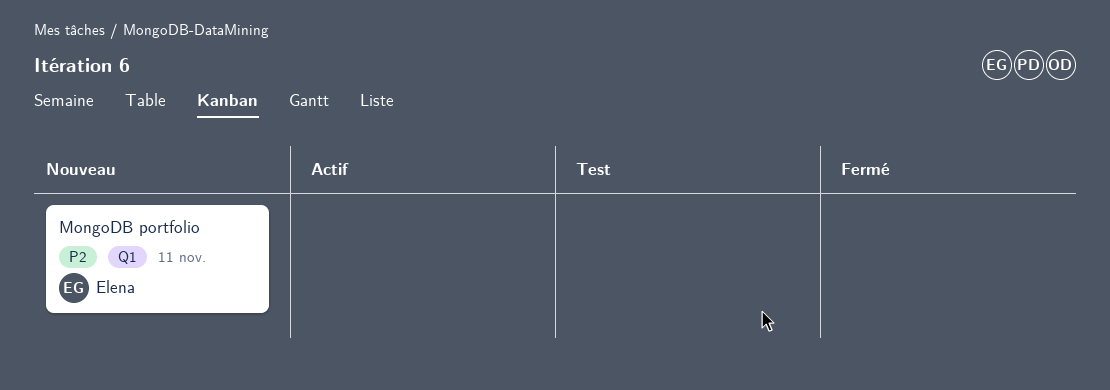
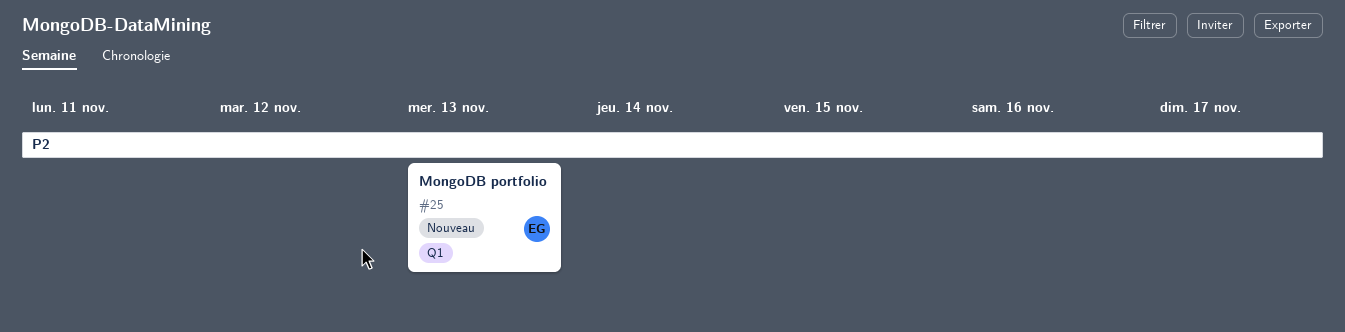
MongoDB portfolio, due: Nov 11 -> Nov 13

